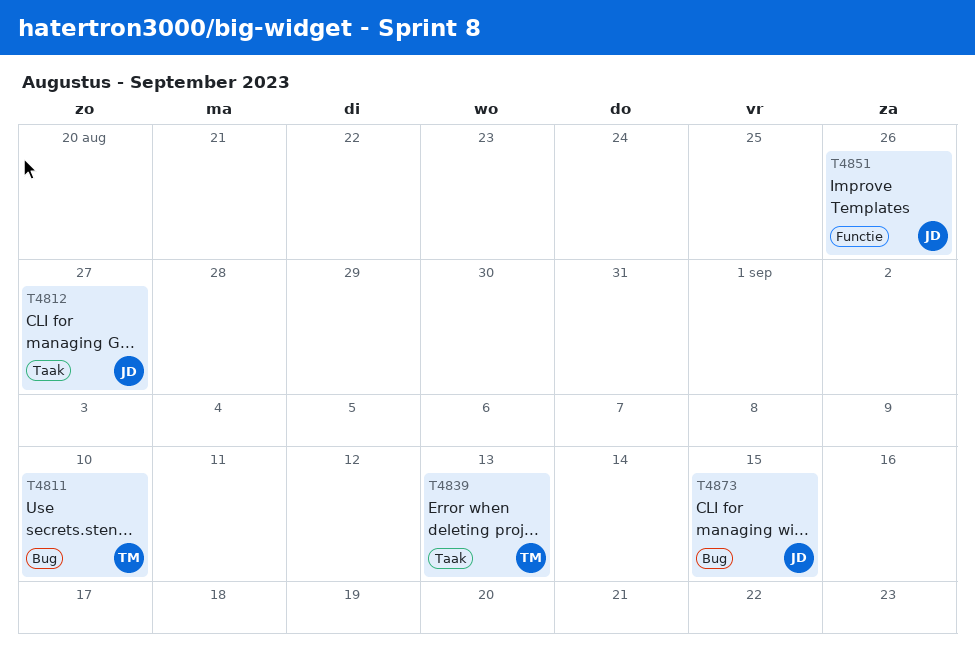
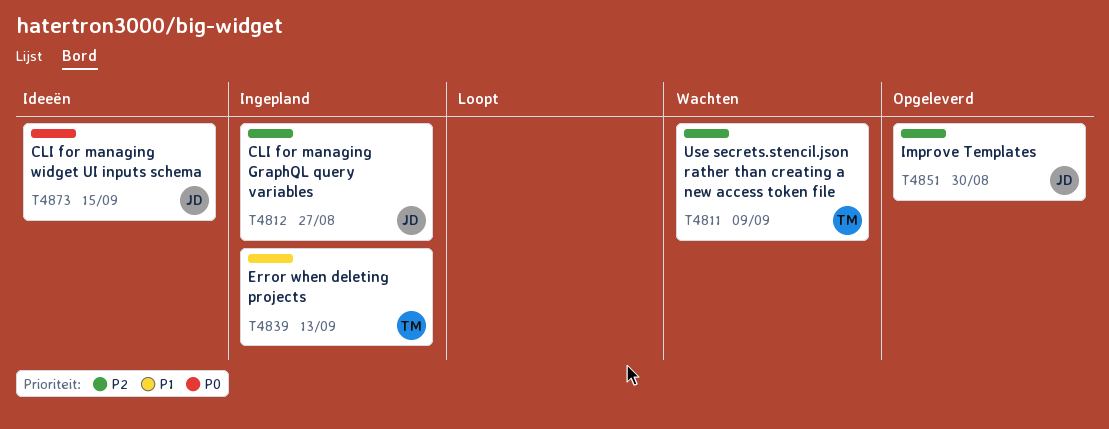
T4811, due: Sep 10 -> Sep 9
T4851, due: Aug 26 -> Aug 30

